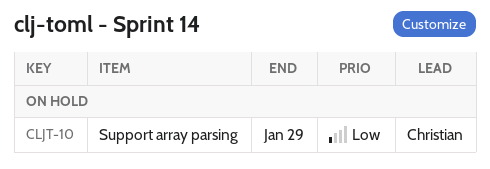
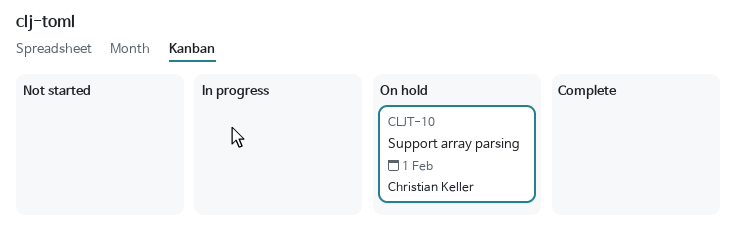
CLJT-10, due: Jan 29 -> Feb 1

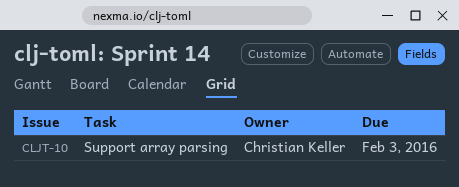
CLJT-10, due: Feb 1 -> Feb 3

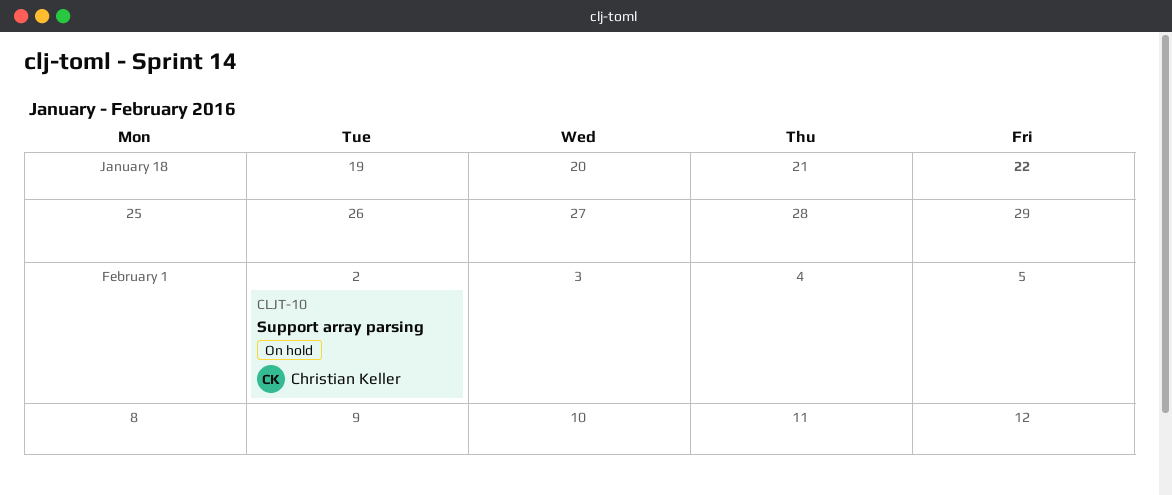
CLJT-10, due: Feb 3 -> Feb 2

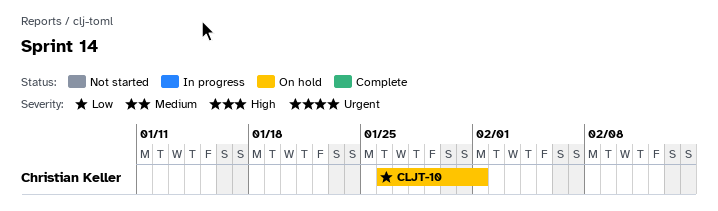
CLJT-10, due: Feb 2 -> Feb 1

